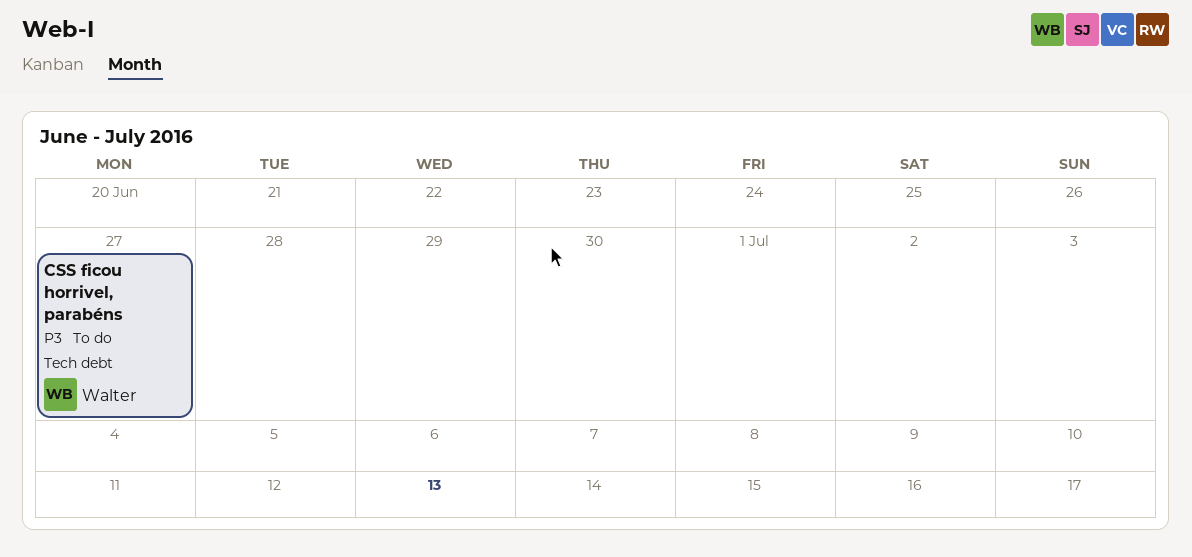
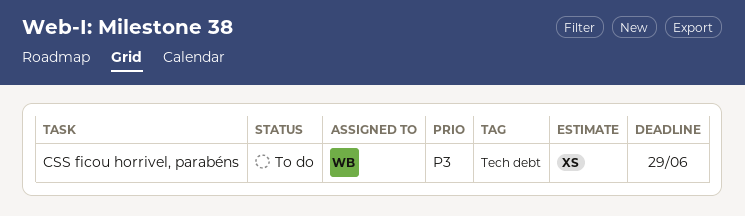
CSS ficou horrivel, parabéns, due: Jun 27 -> Jun 29

